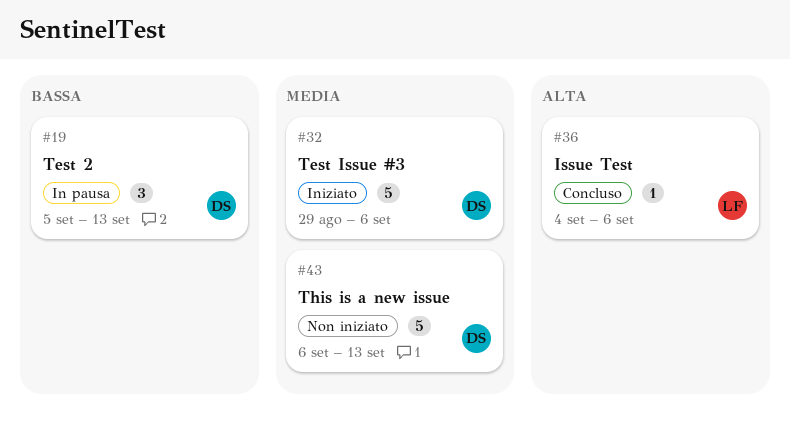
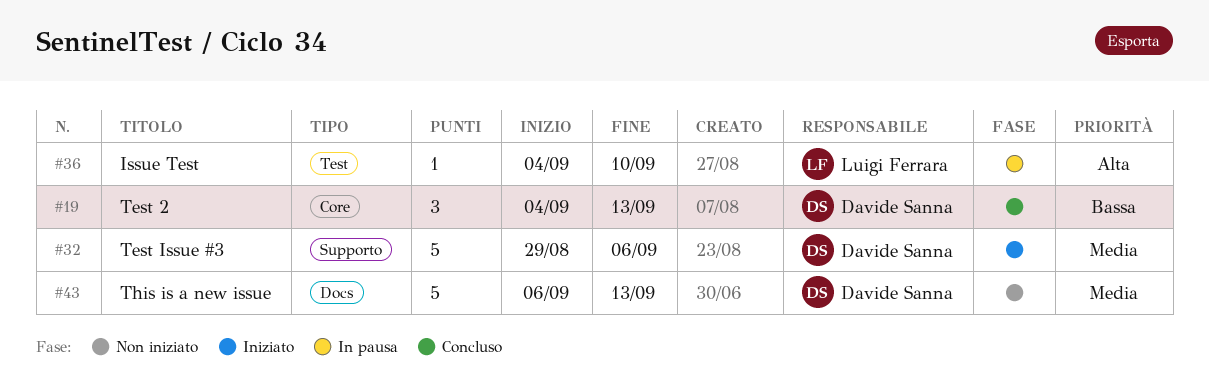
#19, status: In pausa -> Concluso
#19, start: Sep 5 -> Sep 4
#36, status: Concluso -> In pausa
#36, due: Sep 6 -> Sep 10

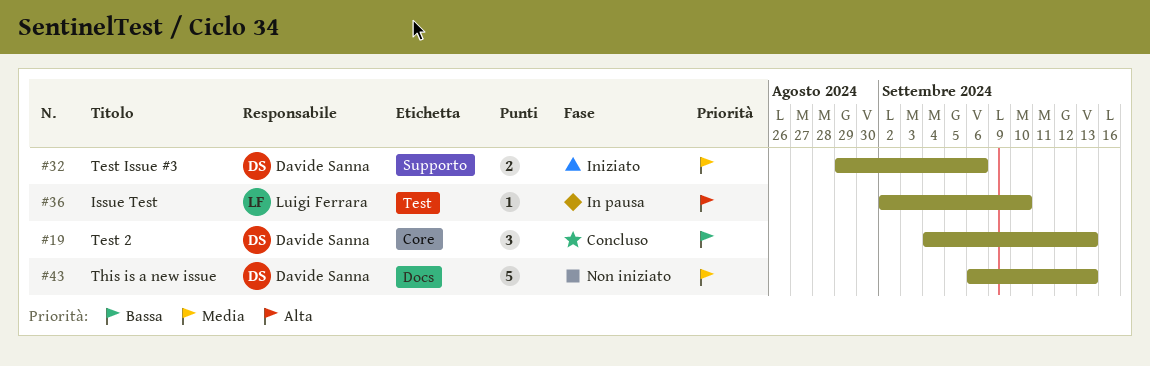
#32, estimate: 5 -> 2
#36, start: Sep 4 -> Sep 2

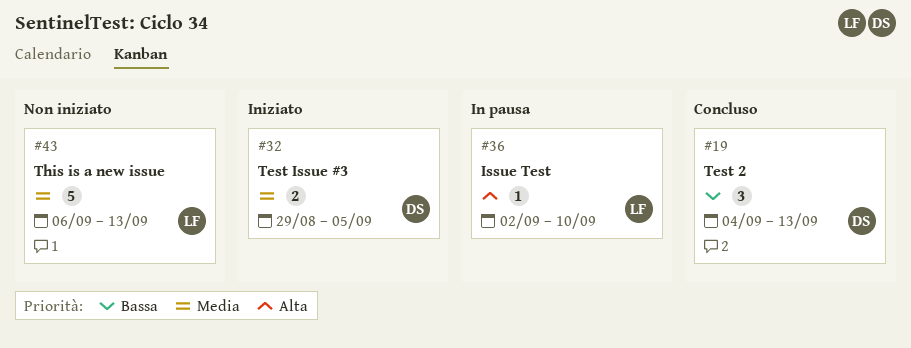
#32, due: Sep 6 -> Sep 5
#43, owner: Davide Sanna -> Luigi Ferrara

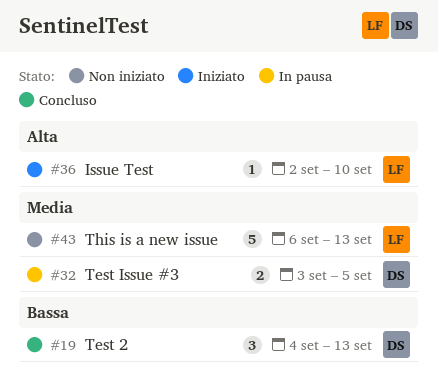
#32, status: Iniziato -> In pausa
#32, start: Aug 29 -> Sep 3
#36, status: In pausa -> Iniziato

